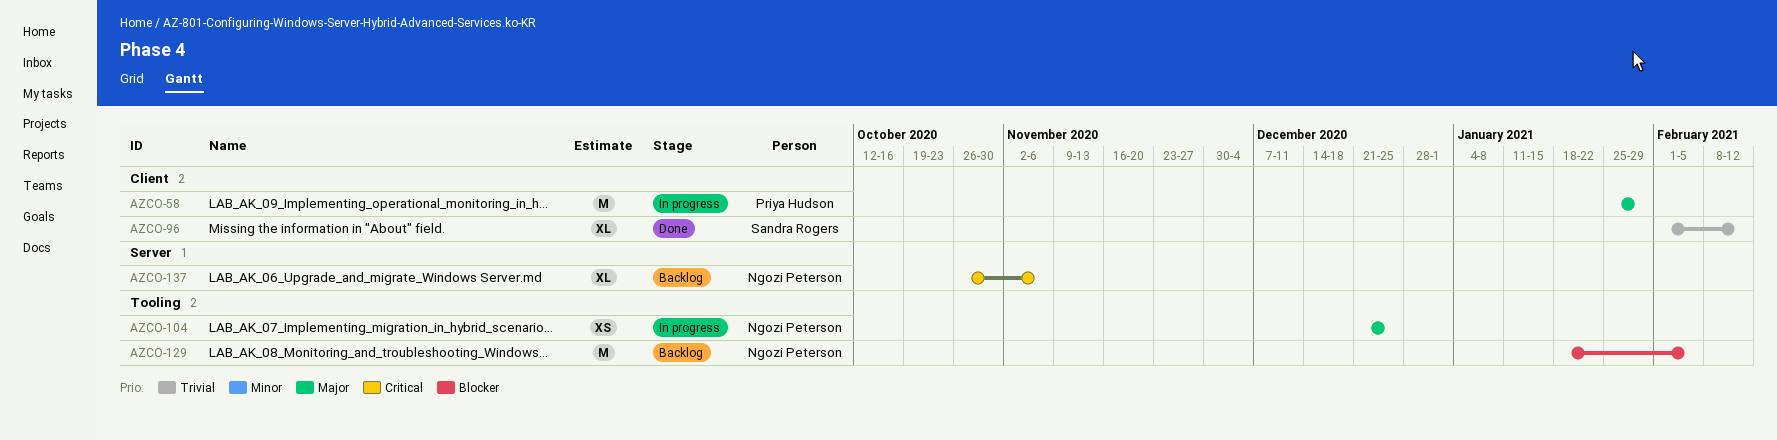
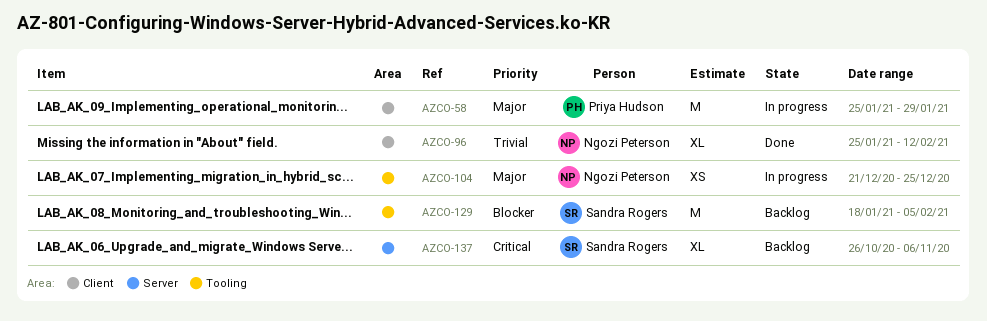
AZCO-96, owner: Sandra Rogers -> Ngozi Peterson
AZCO-96, start: Feb 1 -> Jan 25
AZCO-129, owner: Ngozi Peterson -> Sandra Rogers
AZCO-137, owner: Ngozi Peterson -> Sandra Rogers

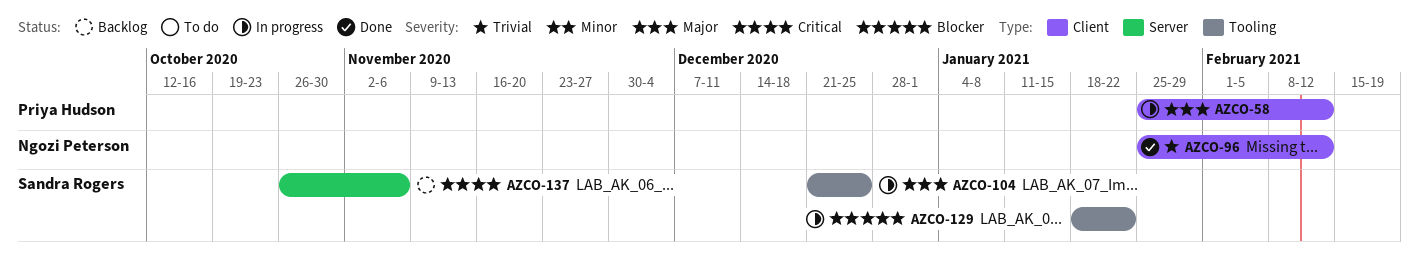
AZCO-58, due: Jan 29 -> Feb 12
AZCO-104, owner: Ngozi Peterson -> Sandra Rogers
AZCO-129, status: Backlog -> In progress
AZCO-129, due: Feb 5 -> Jan 22

